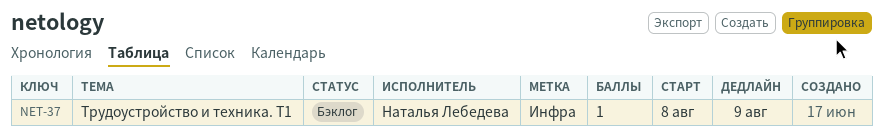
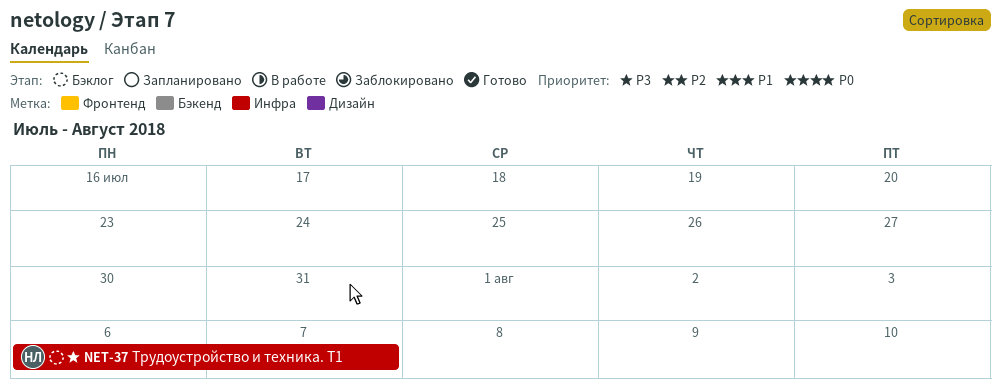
NET-37, start: Aug 8 -> Aug 6
NET-37, due: Aug 9 -> Aug 7

